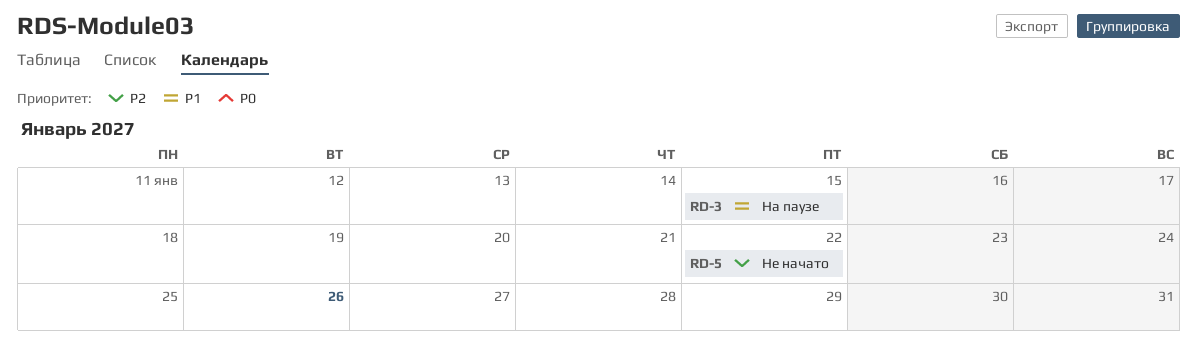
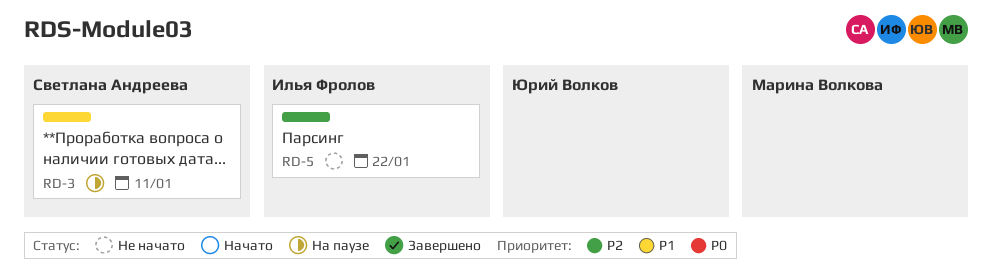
RD-3, due: Jan 15 -> Jan 11

